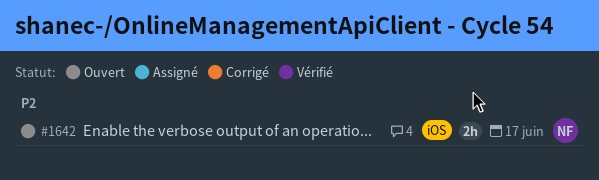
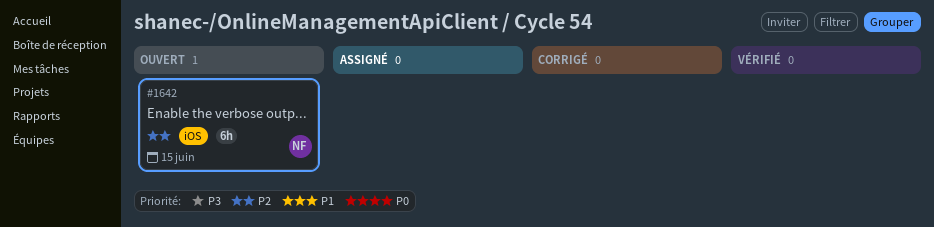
#1642, estimate: 2h -> 6h
#1642, due: Jun 17 -> Jun 15

